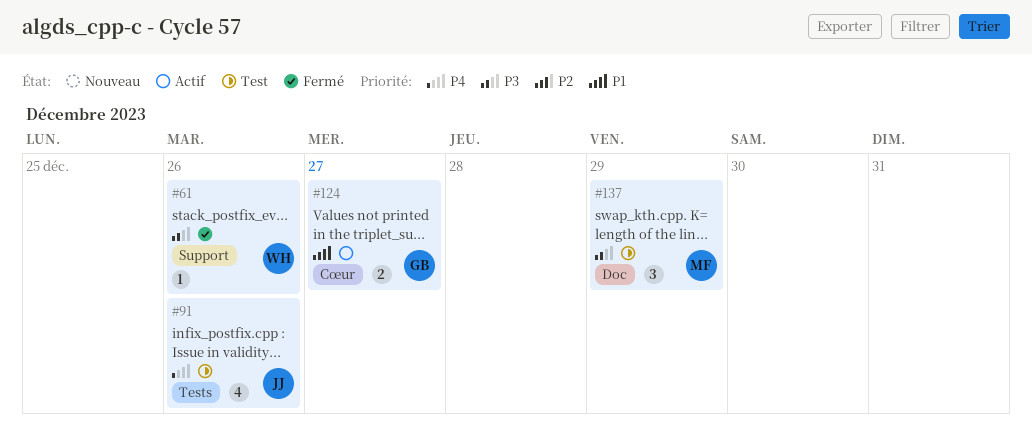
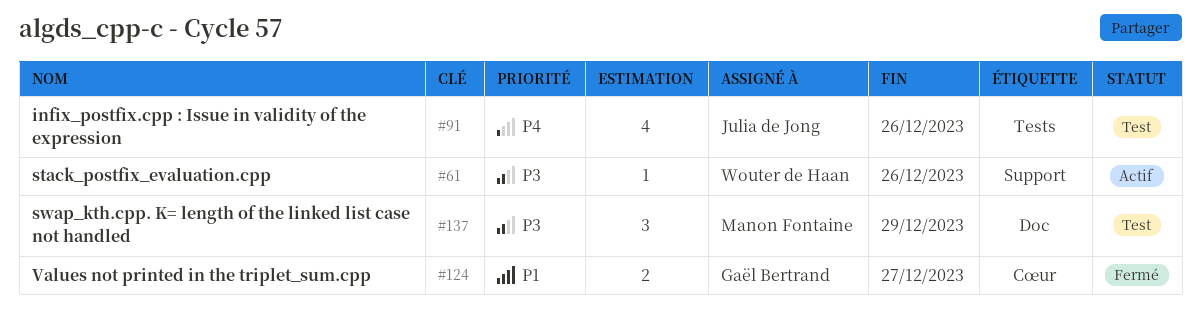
#61, status: Fermé -> Actif
#124, status: Actif -> Fermé

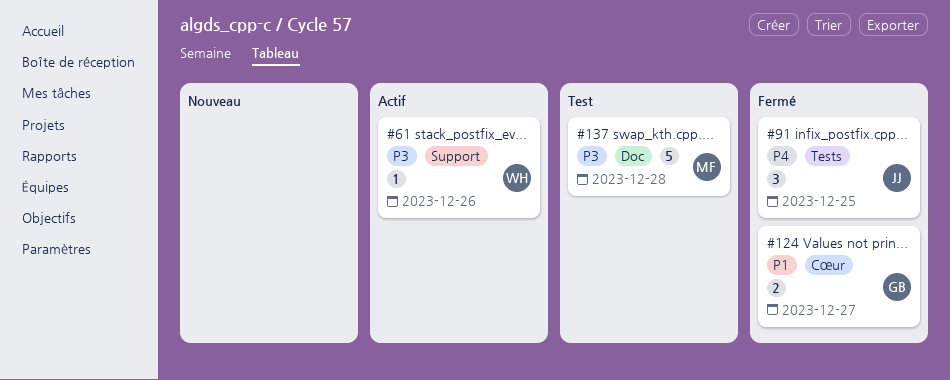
#91, status: Test -> Fermé
#91, estimate: 4 -> 3
#91, due: Dec 26 -> Dec 25
#137, estimate: 3 -> 5
#137, due: Dec 29 -> Dec 28

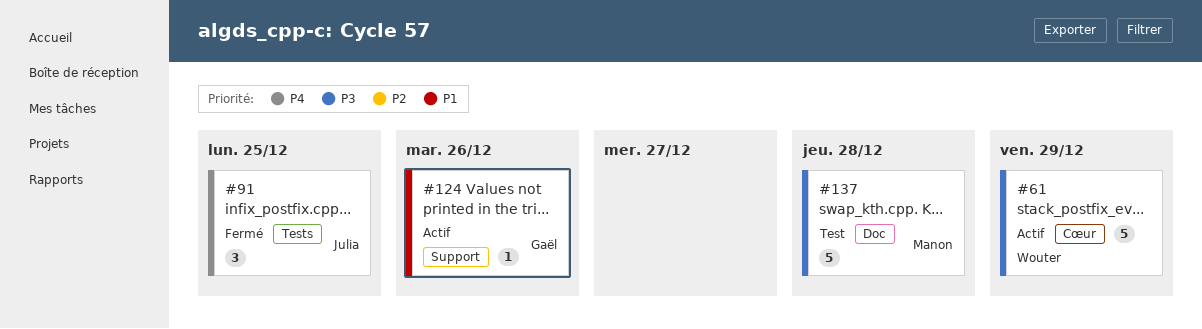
#61, label: Support -> Cœur
#61, estimate: 1 -> 5
#61, due: Dec 26 -> Dec 29
#124, status: Fermé -> Actif
#124, label: Cœur -> Support
#124, estimate: 2 -> 1
#124, due: Dec 27 -> Dec 26

